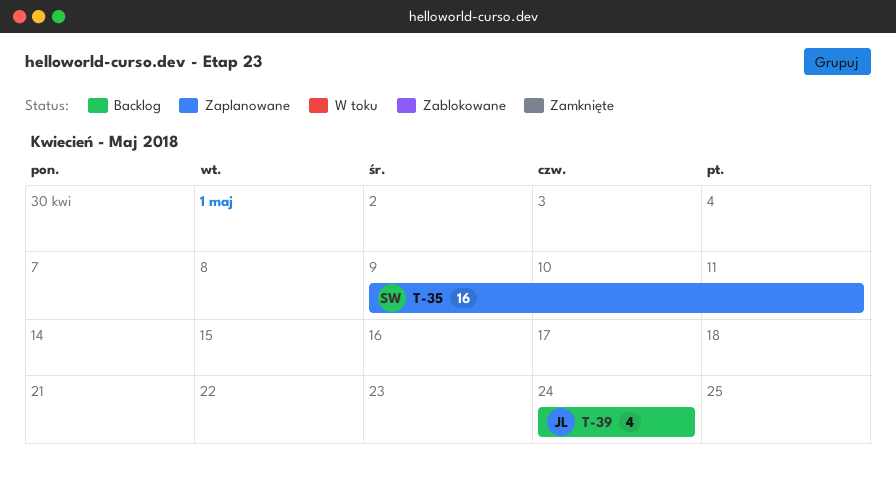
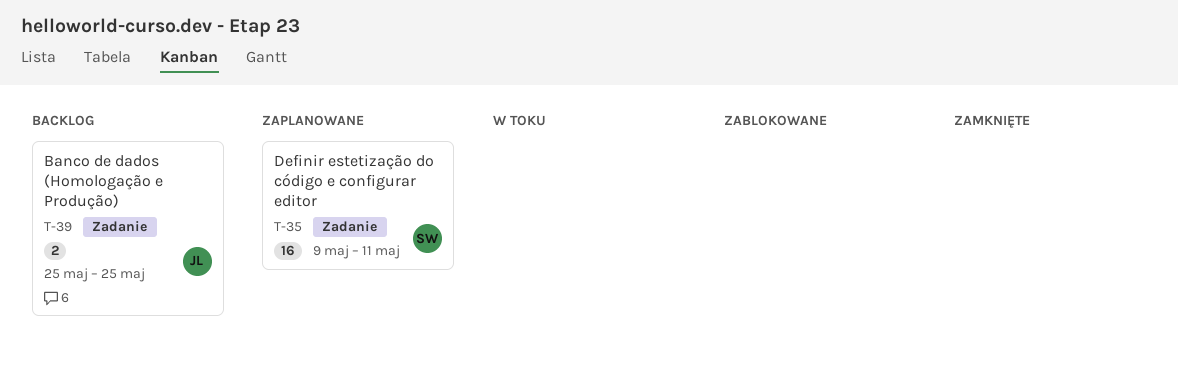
T-39, estimate: 4 -> 2
T-39, start: May 24 -> May 25
T-39, due: May 24 -> May 25

